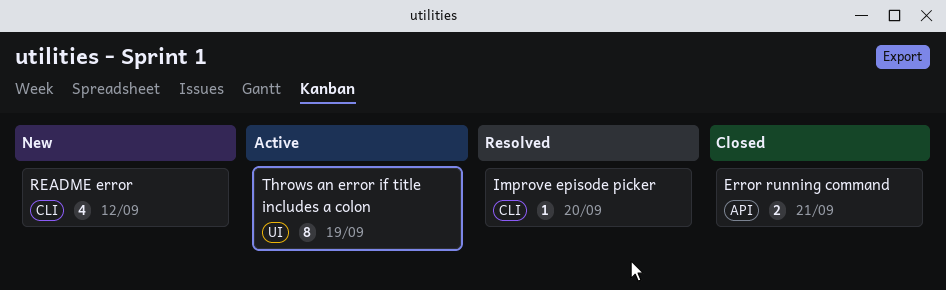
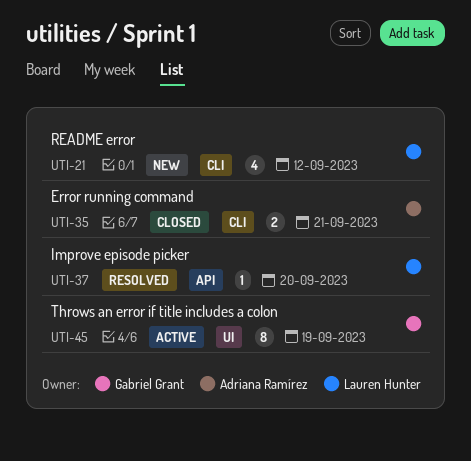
Error running command, label: API -> CLI
Improve episode picker, label: CLI -> API

